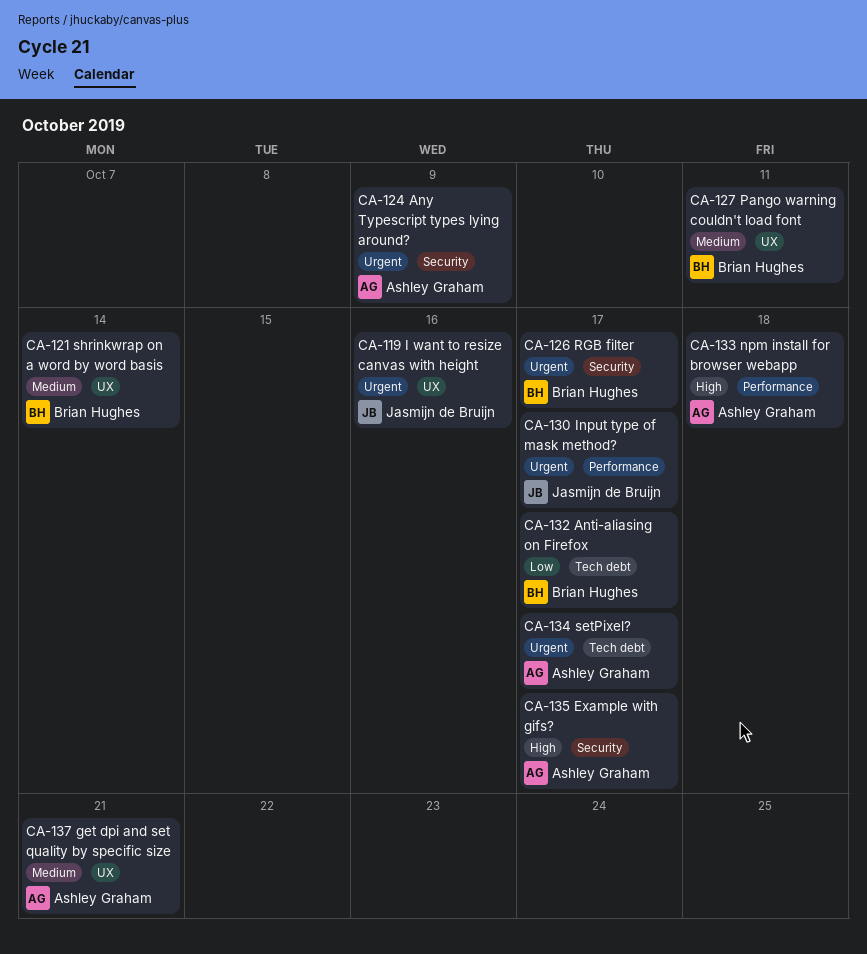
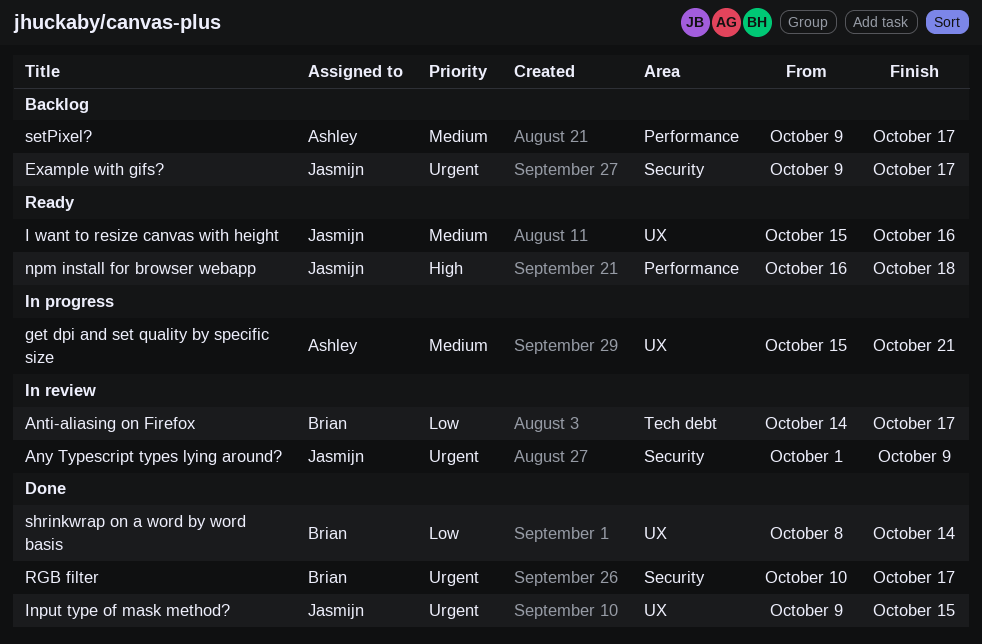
Any Typescript types lying around?, owner: Ashley Graham -> Jasmijn de Bruijn
Example with gifs?, owner: Ashley Graham -> Jasmijn de Bruijn
Example with gifs?, priority: High -> Urgent
I want to resize canvas with height, priority: Urgent -> Medium
Input type of mask method?, label: Performance -> UX
Input type of mask method?, due: Oct 17 -> Oct 15
npm install for browser webapp, owner: Ashley Graham -> Jasmijn de Bruijn
Pango warning couldn't load font: present -> none
setPixel?, priority: Urgent -> Medium
setPixel?, label: Tech debt -> Performance
shrinkwrap on a word by word basis, priority: Medium -> Low

